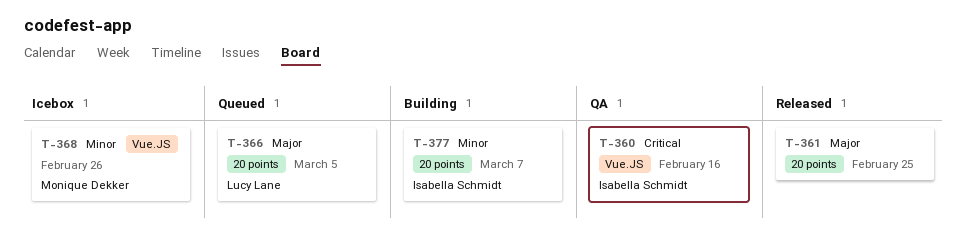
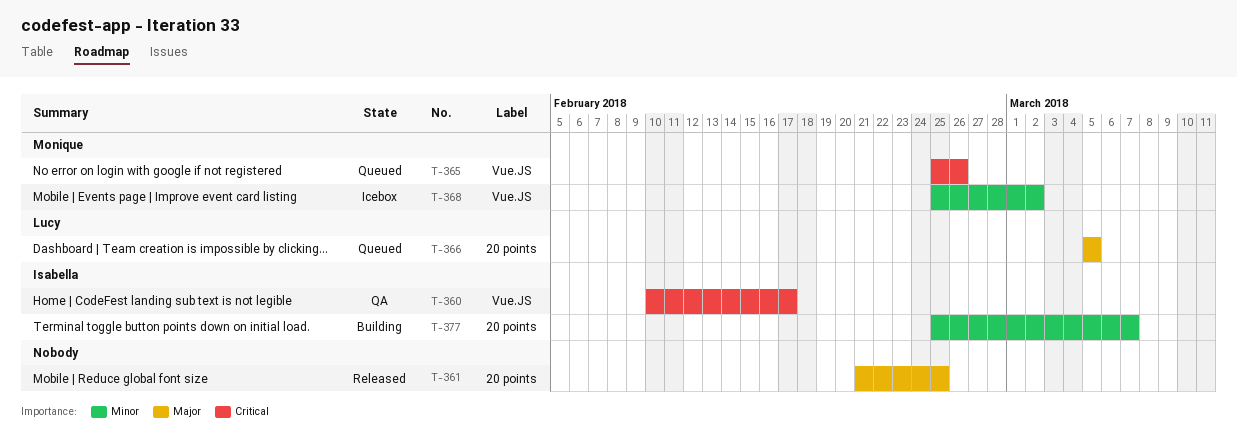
T-360, due: Feb 16 -> Feb 17
T-365: none -> present
T-368, due: Feb 26 -> Mar 2

